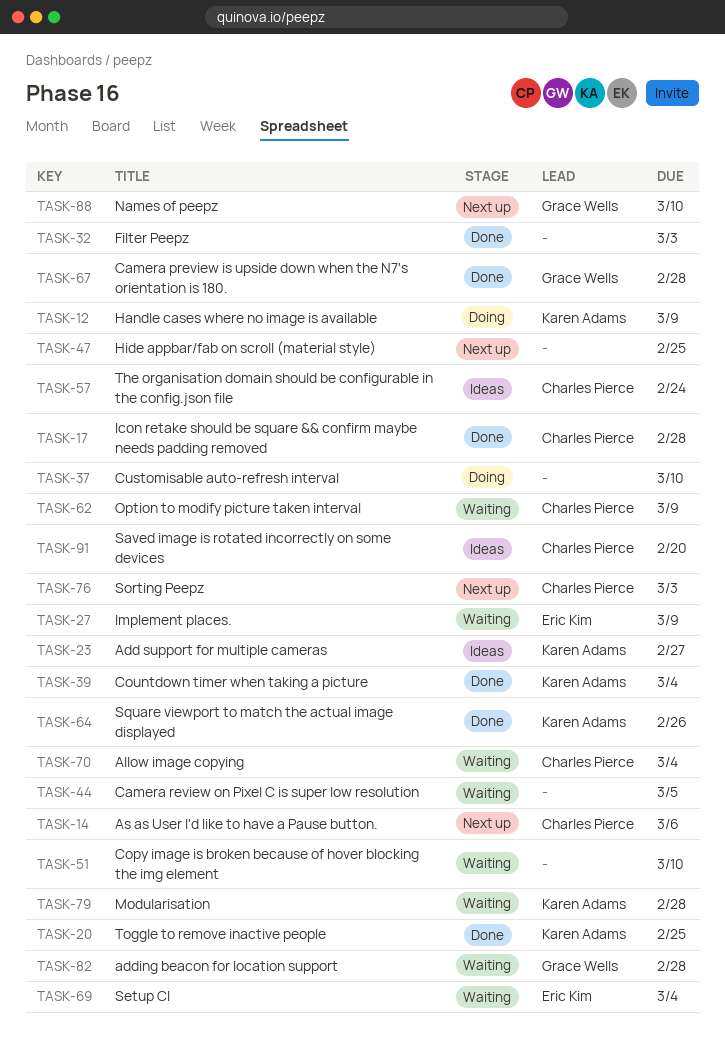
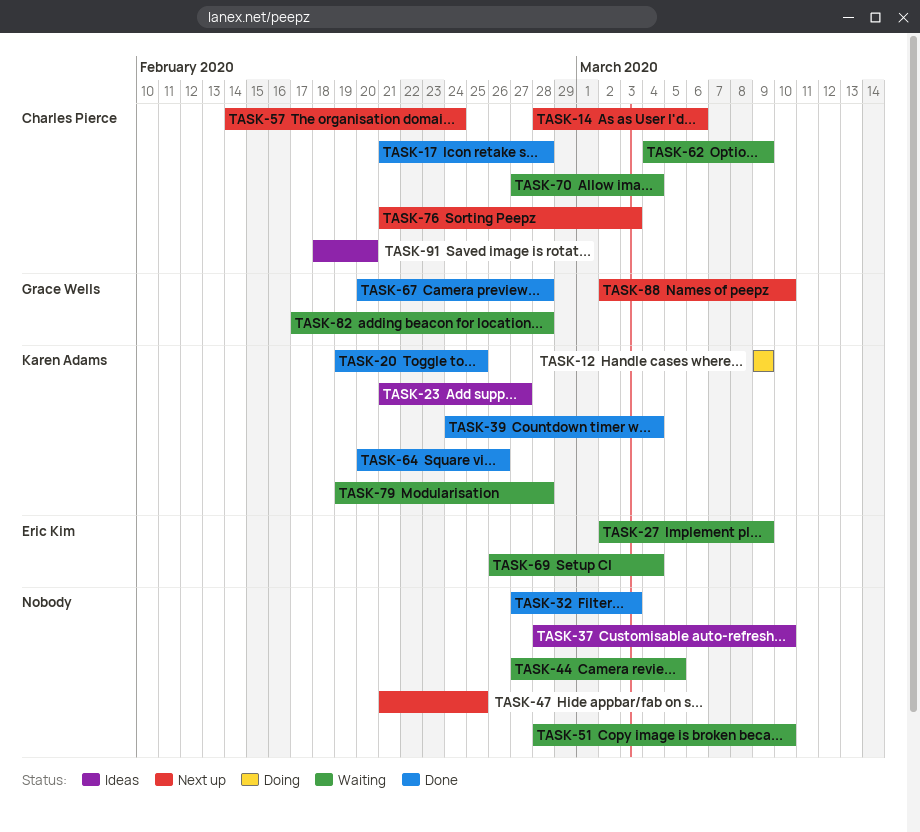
TASK-37, status: Doing -> Ideas
TASK-57, status: Ideas -> Next up

